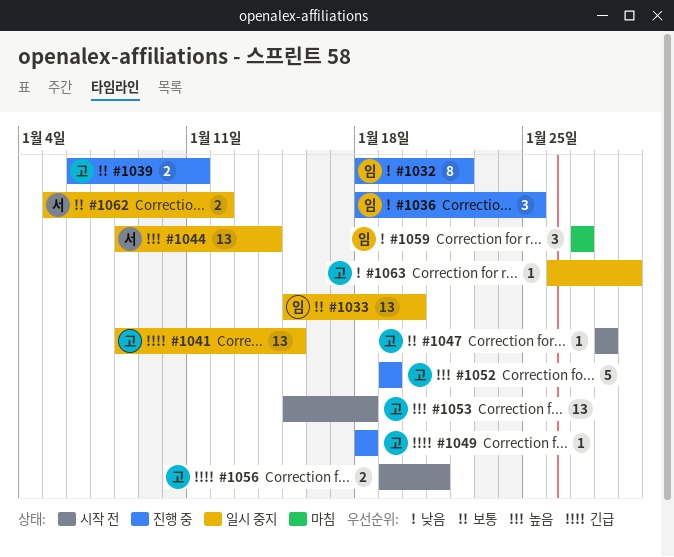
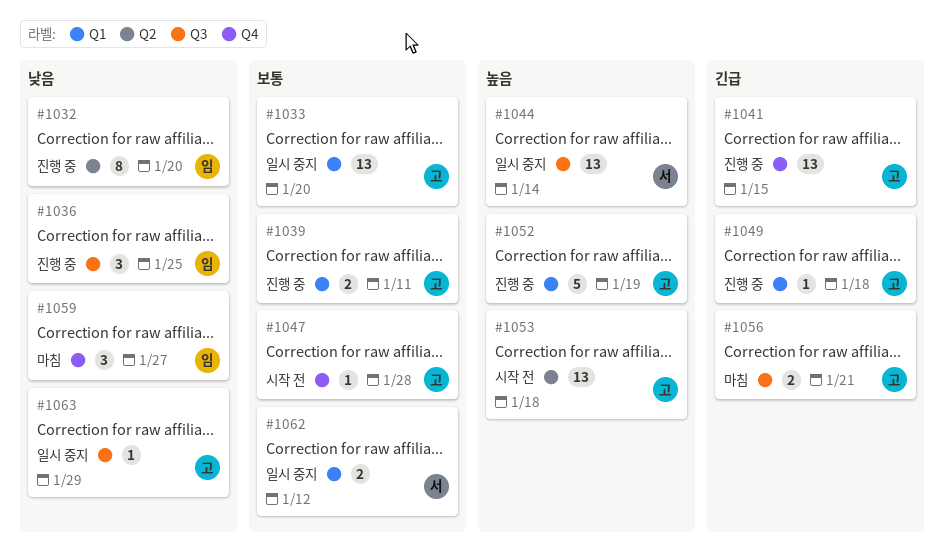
#1032, due: Jan 22 -> Jan 20
#1033, owner: 임 -> 고
#1041, status: 일시 중지 -> 진행 중
#1056, status: 시작 전 -> 마침

